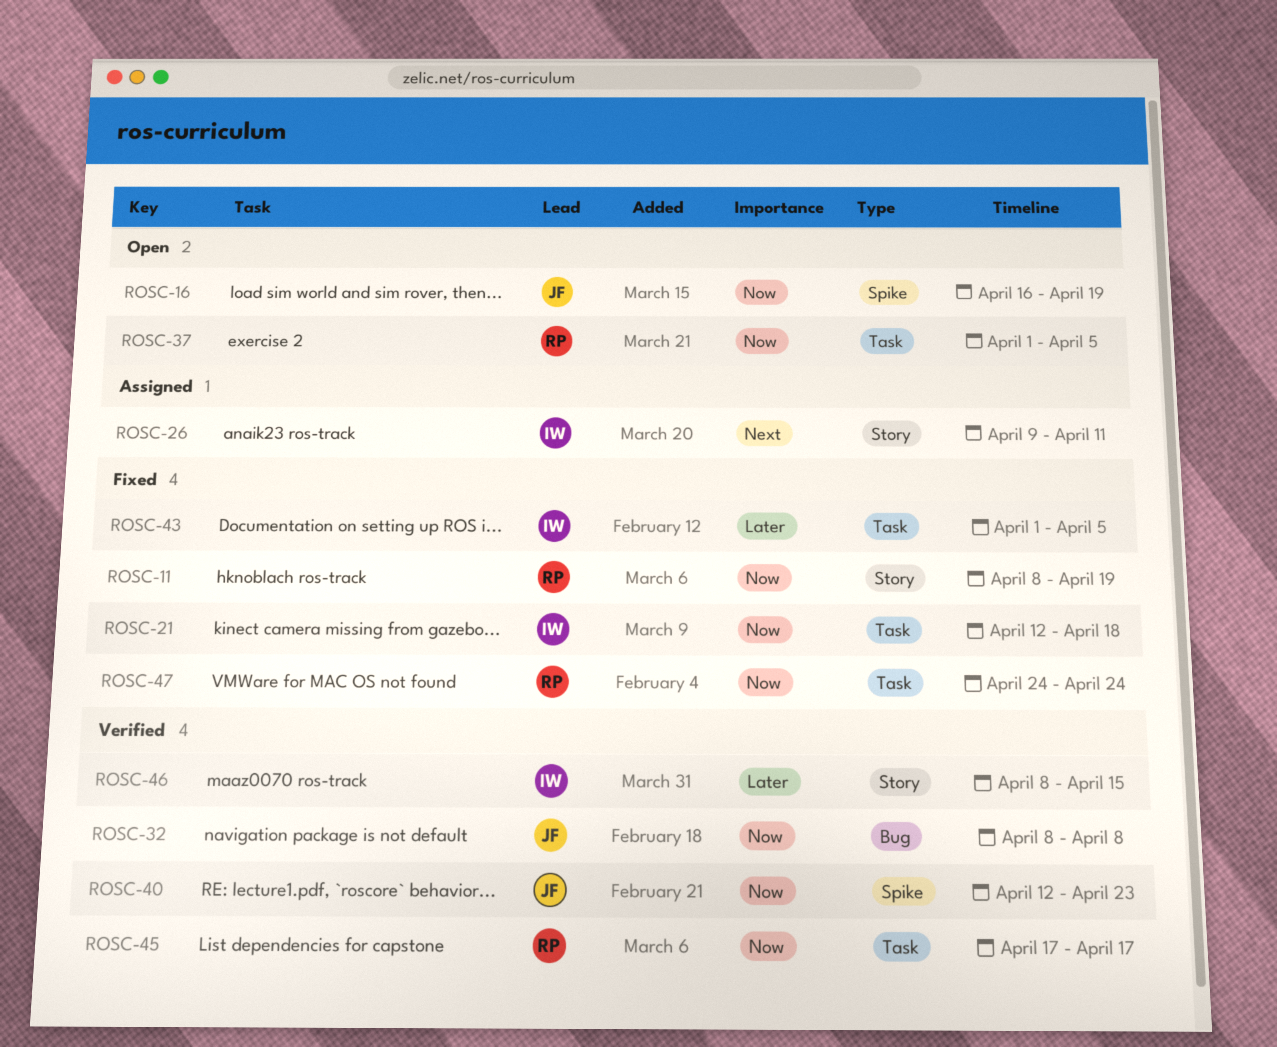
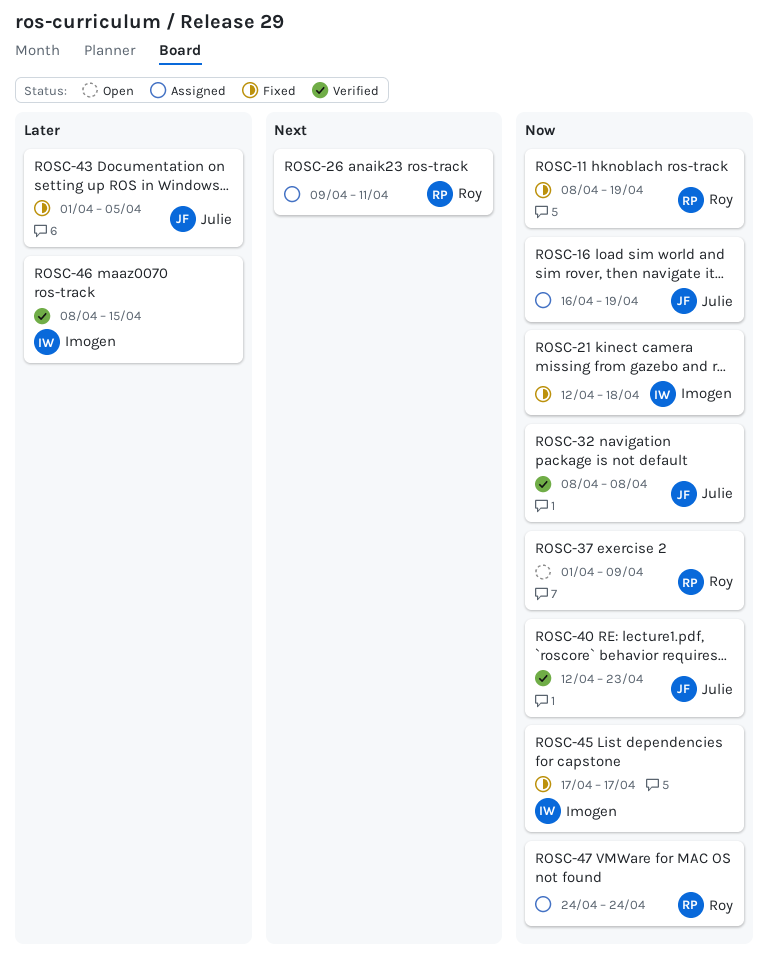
ROSC-16, status: Open -> Assigned
ROSC-26, owner: Imogen -> Roy
ROSC-37, due: Apr 5 -> Apr 9
ROSC-43, owner: Imogen -> Julie
ROSC-45, status: Verified -> Fixed
ROSC-45, owner: Roy -> Imogen
ROSC-47, status: Fixed -> Assigned

